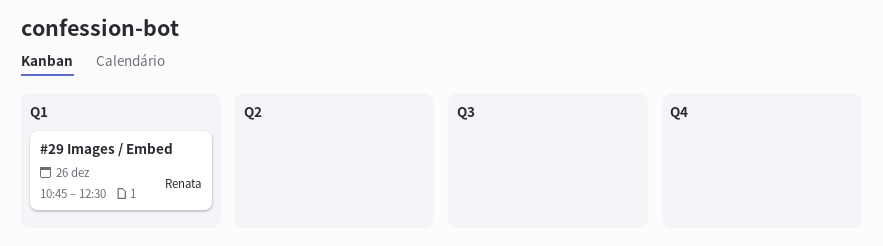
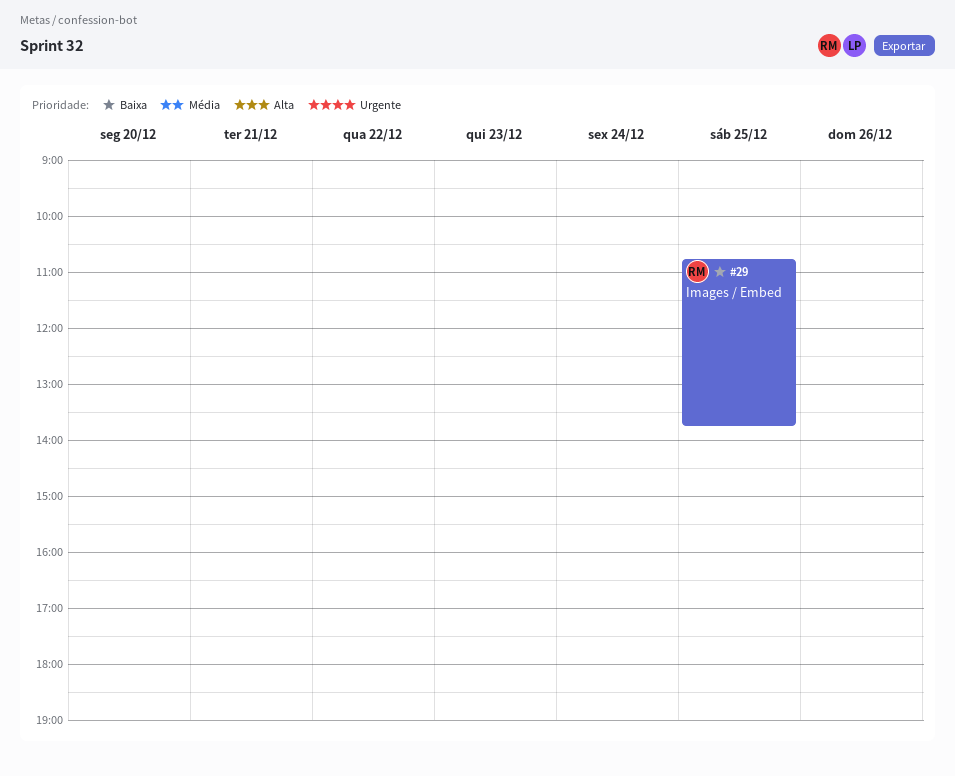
#29, day: Dec 26 -> Dec 25
#29, ends: 12:30 -> 13:45

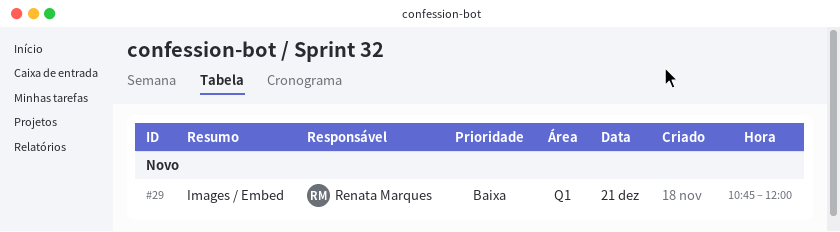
#29, day: Dec 25 -> Dec 21
#29, ends: 13:45 -> 12:00

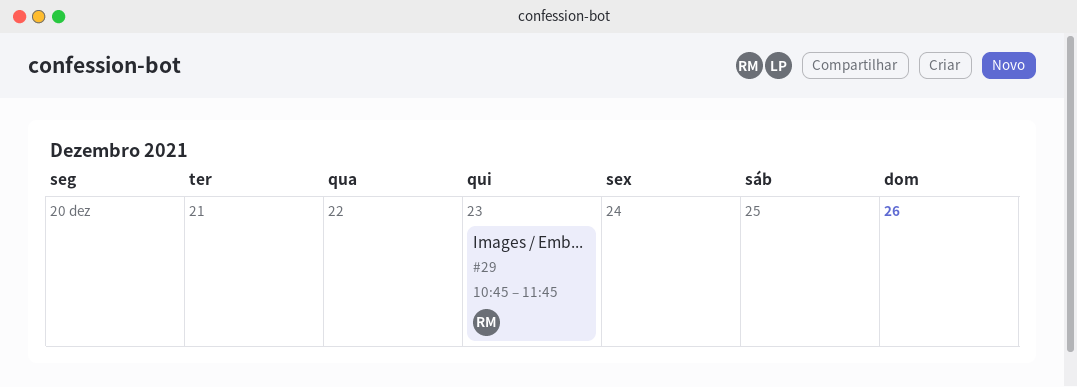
#29, day: Dec 21 -> Dec 23
#29, ends: 12:00 -> 11:45

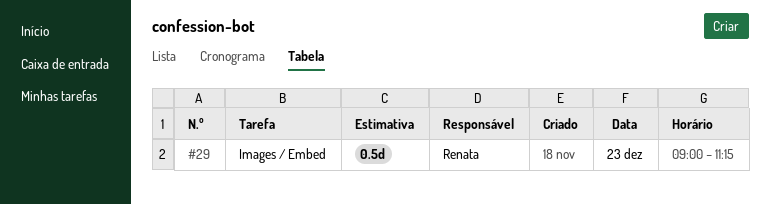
#29, begins: 10:45 -> 09:00
#29, ends: 11:45 -> 11:15

